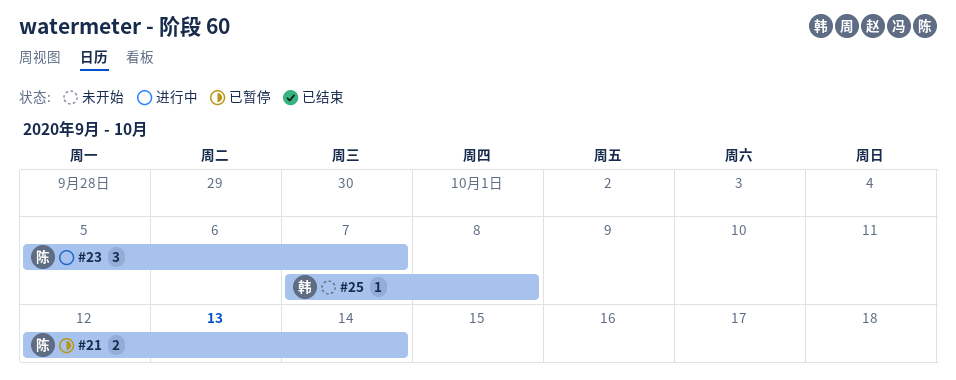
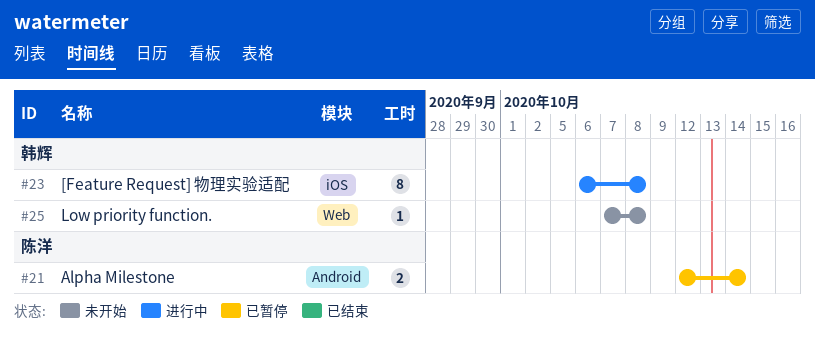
#23, owner: 陈洋 -> 韩辉
#23, estimate: 3 -> 8
#23, start: Oct 5 -> Oct 6
#23, due: Oct 7 -> Oct 8

